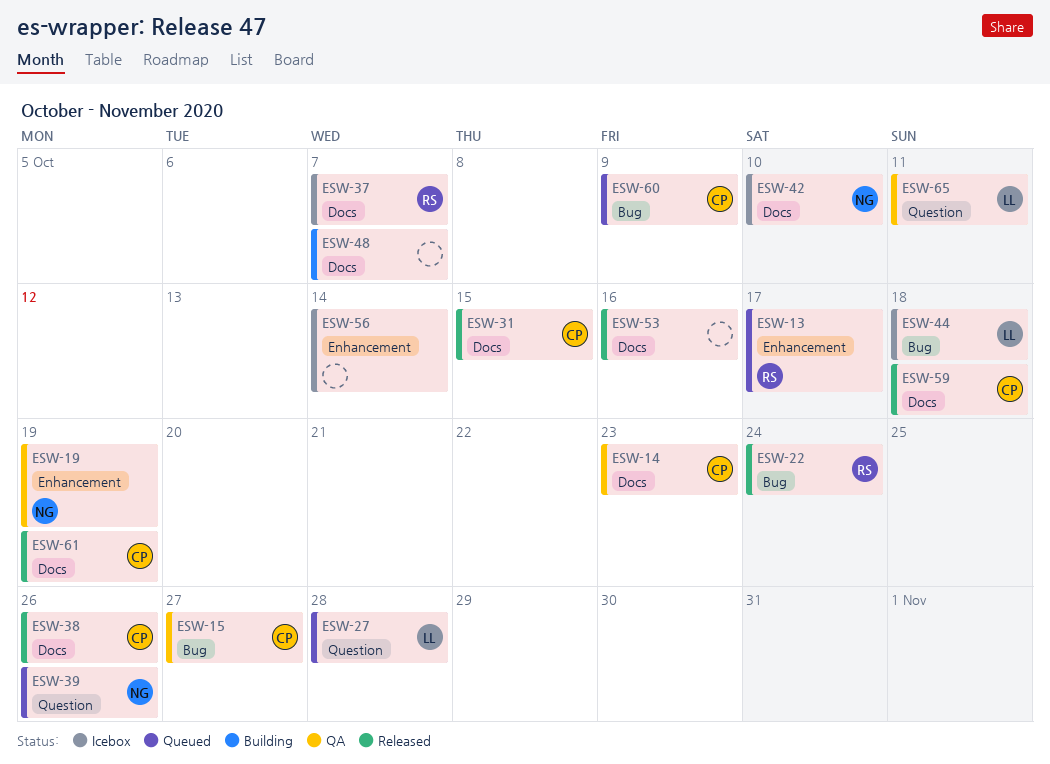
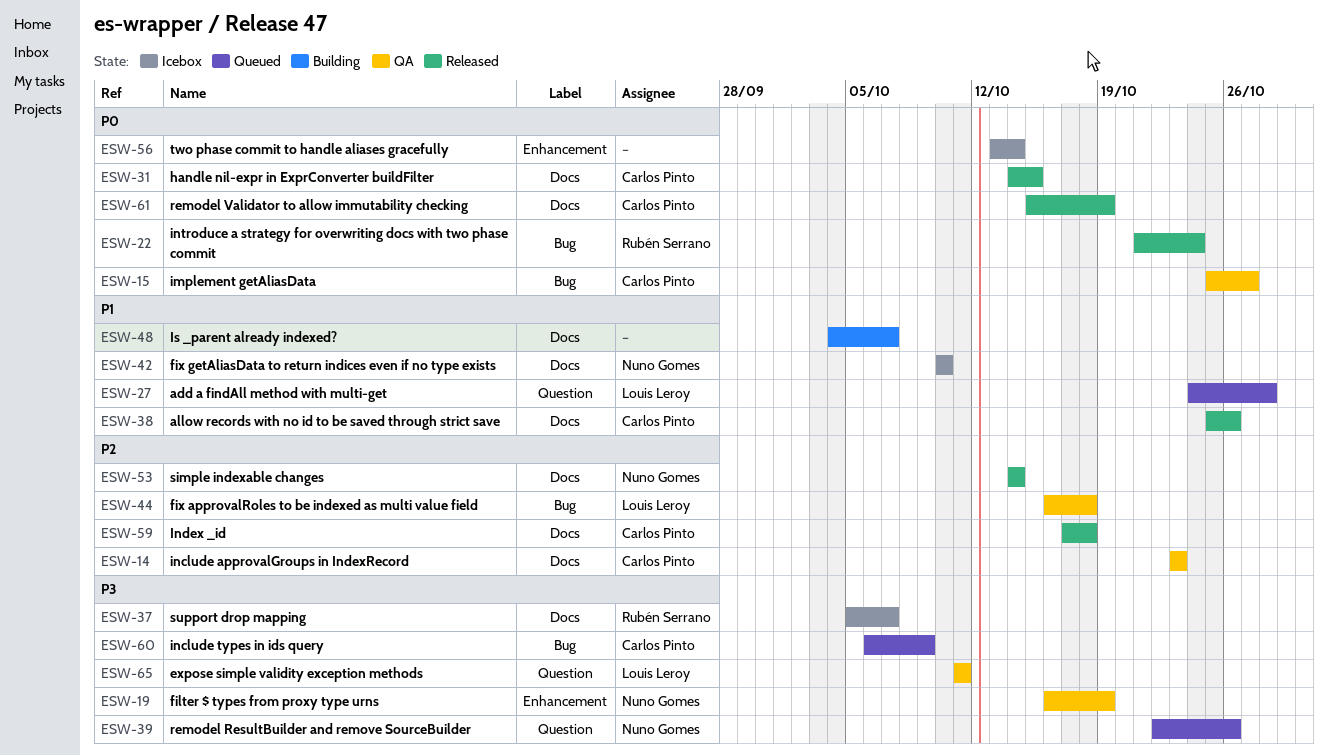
ESW-13: present -> none
ESW-44, status: Icebox -> QA
ESW-53, owner: none -> Nuno Gomes
ESW-53, due: Oct 16 -> Oct 14

